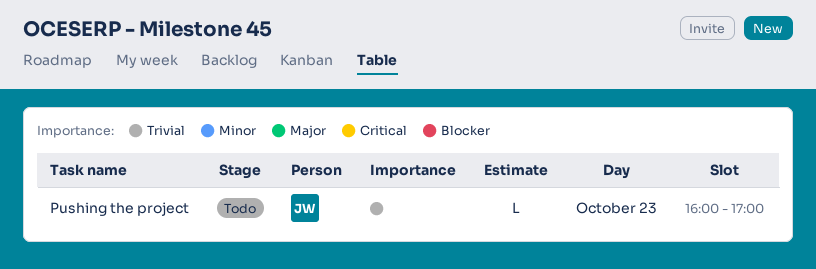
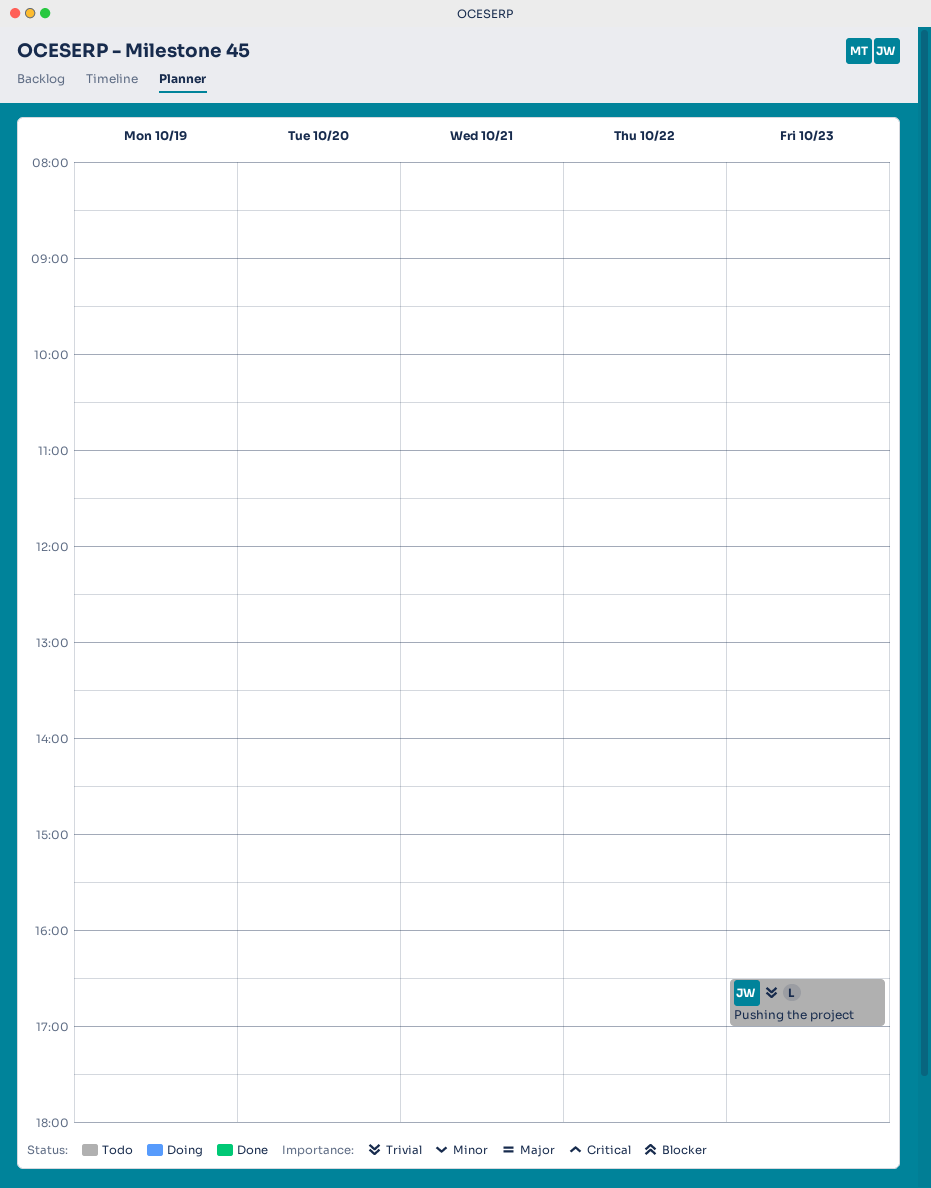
Pushing the project, begins: 16:00 -> 16:30

